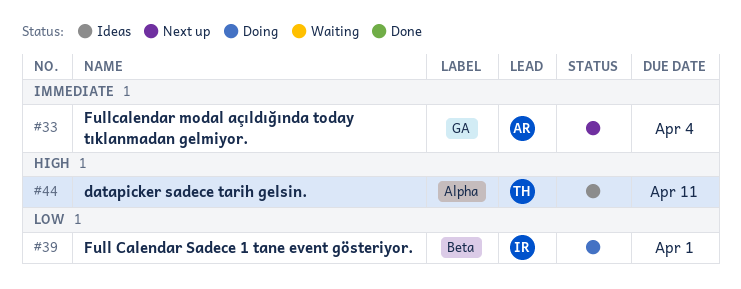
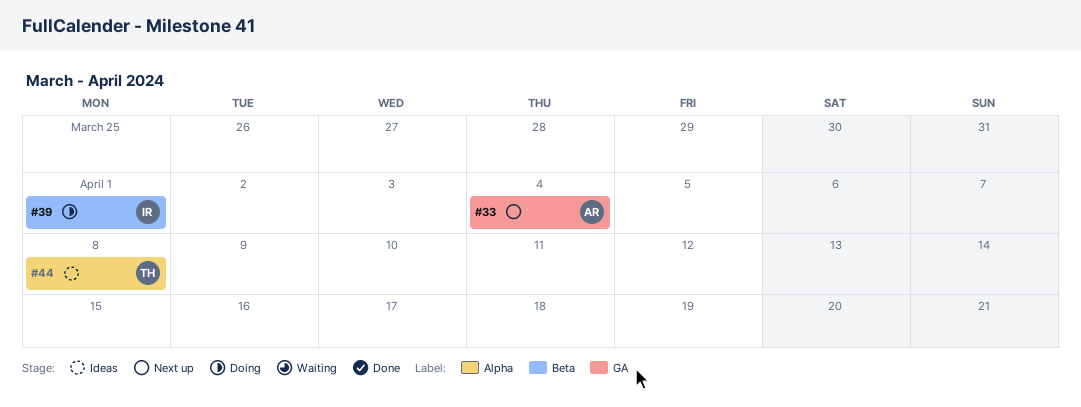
#44, due: Apr 11 -> Apr 8

